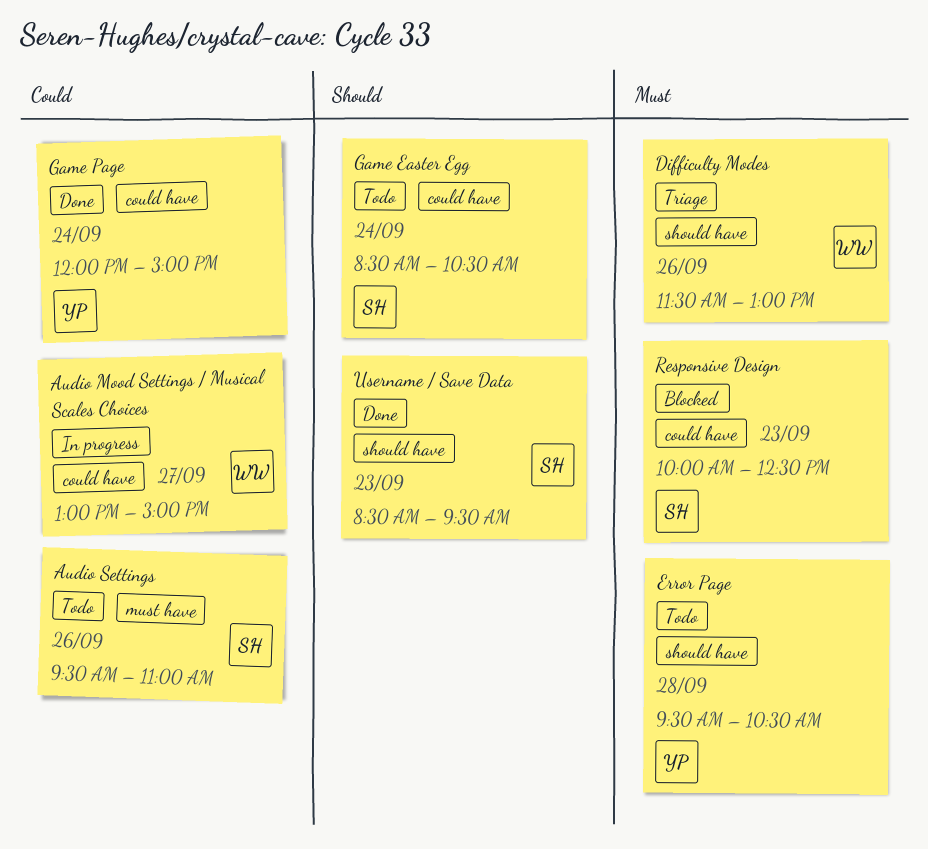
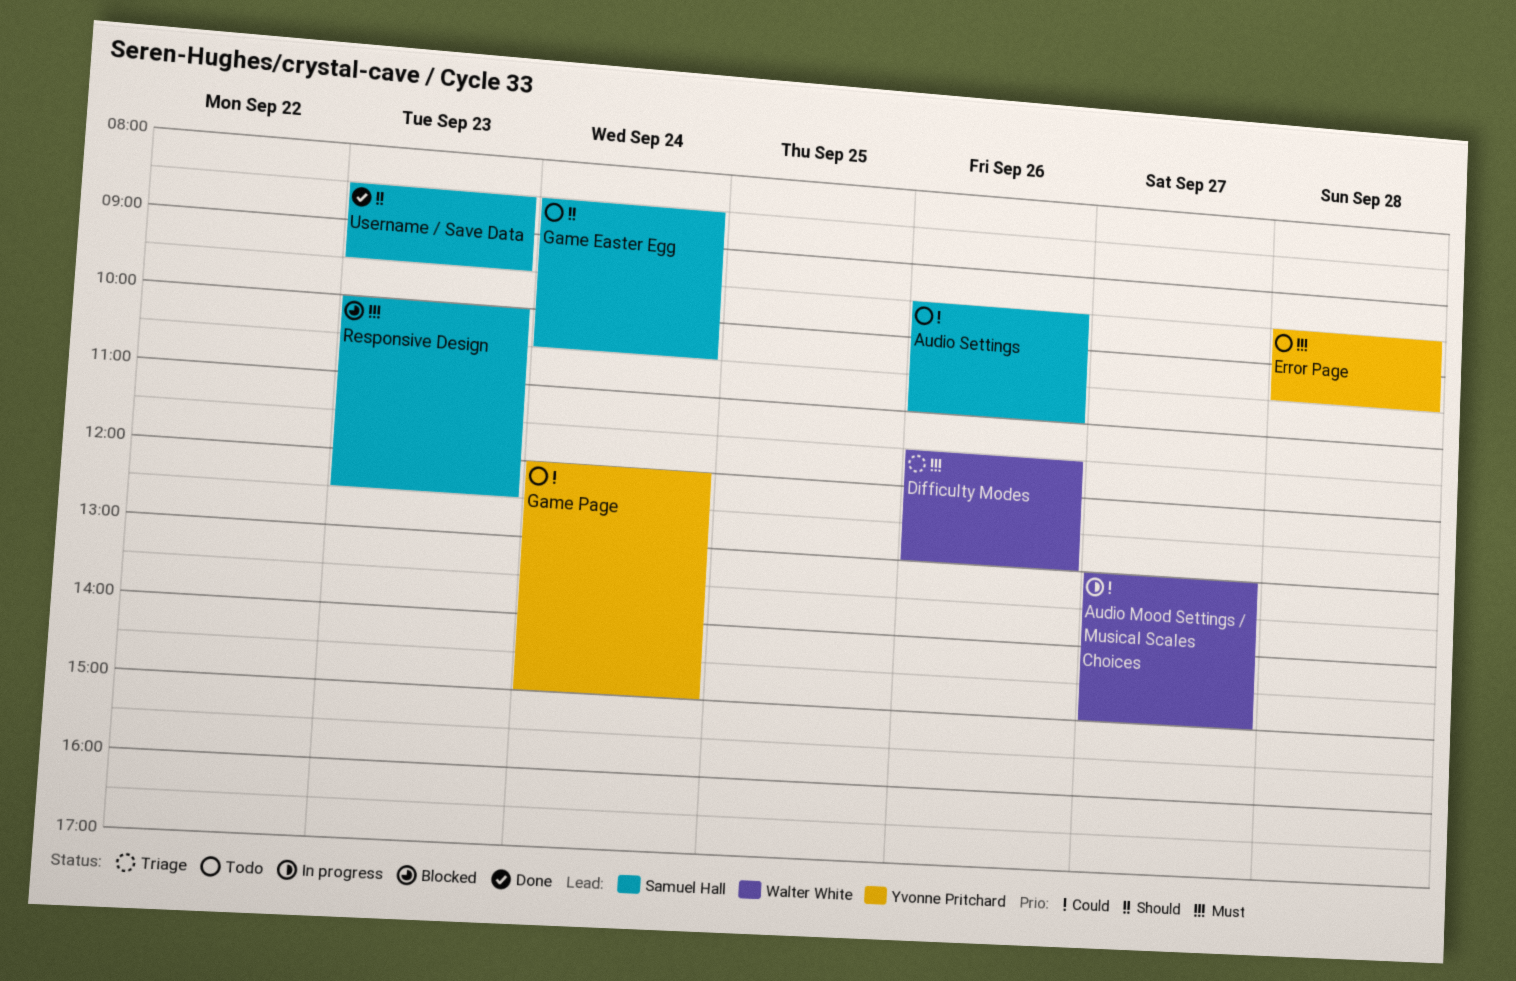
Game Page, status: Done -> Todo

